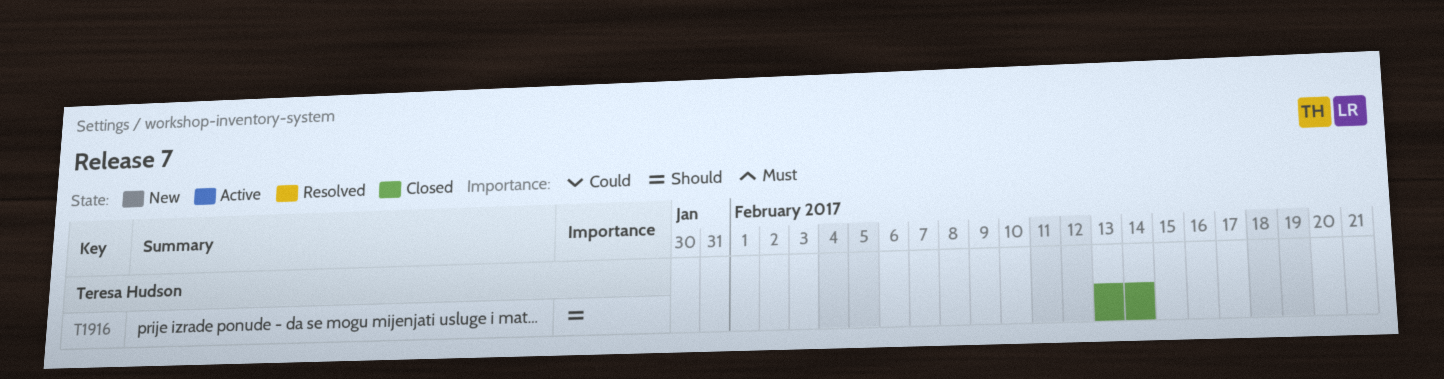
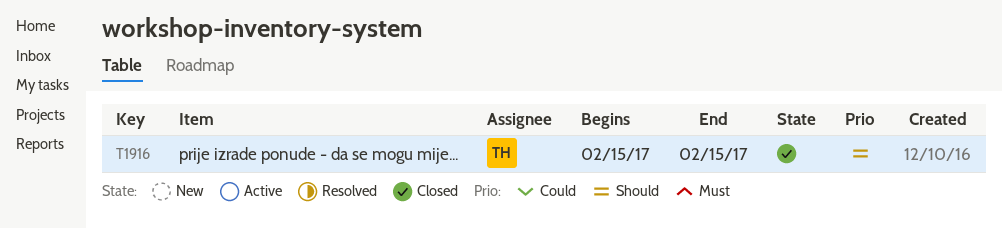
T1916, start: Feb 13 -> Feb 15
T1916, due: Feb 14 -> Feb 15

